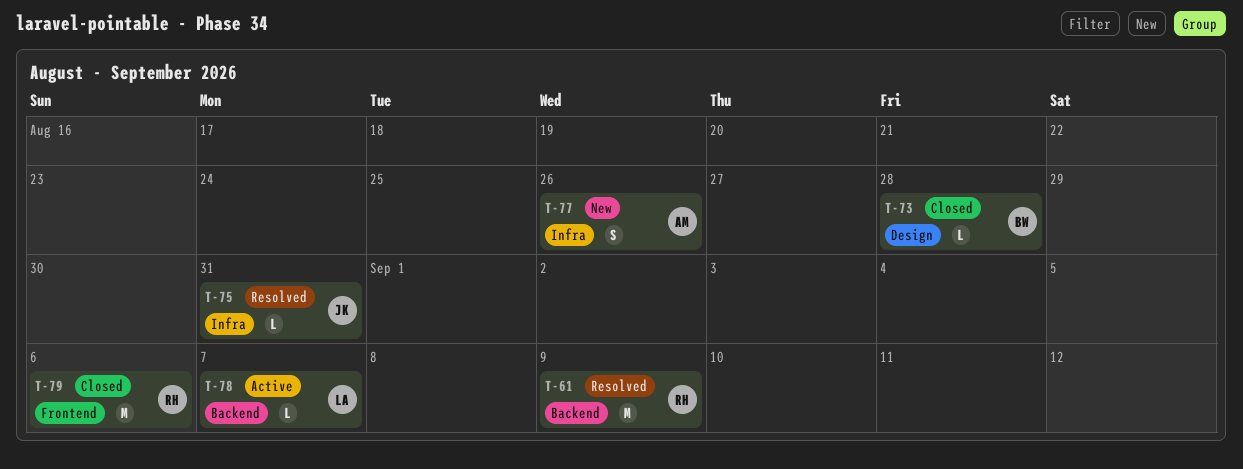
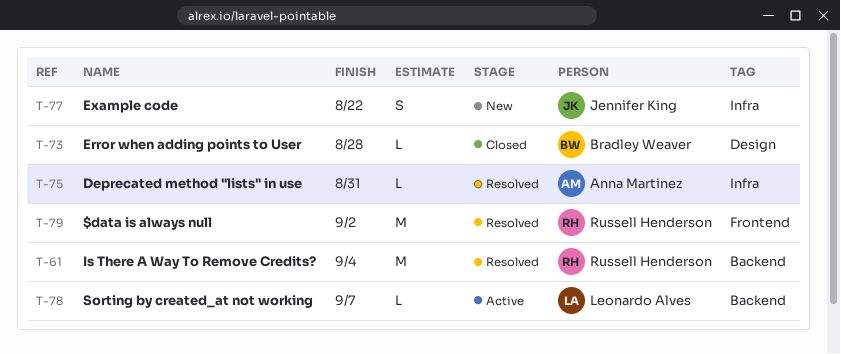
T-61, due: Sep 9 -> Sep 4
T-75, owner: Jennifer King -> Anna Martinez
T-77, owner: Anna Martinez -> Jennifer King
T-77, due: Aug 26 -> Aug 22
T-79, status: Closed -> Resolved
T-79, due: Sep 6 -> Sep 2

